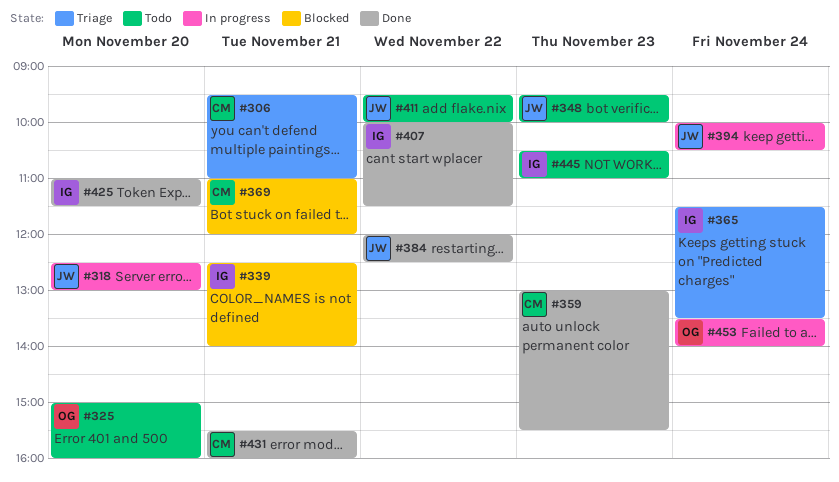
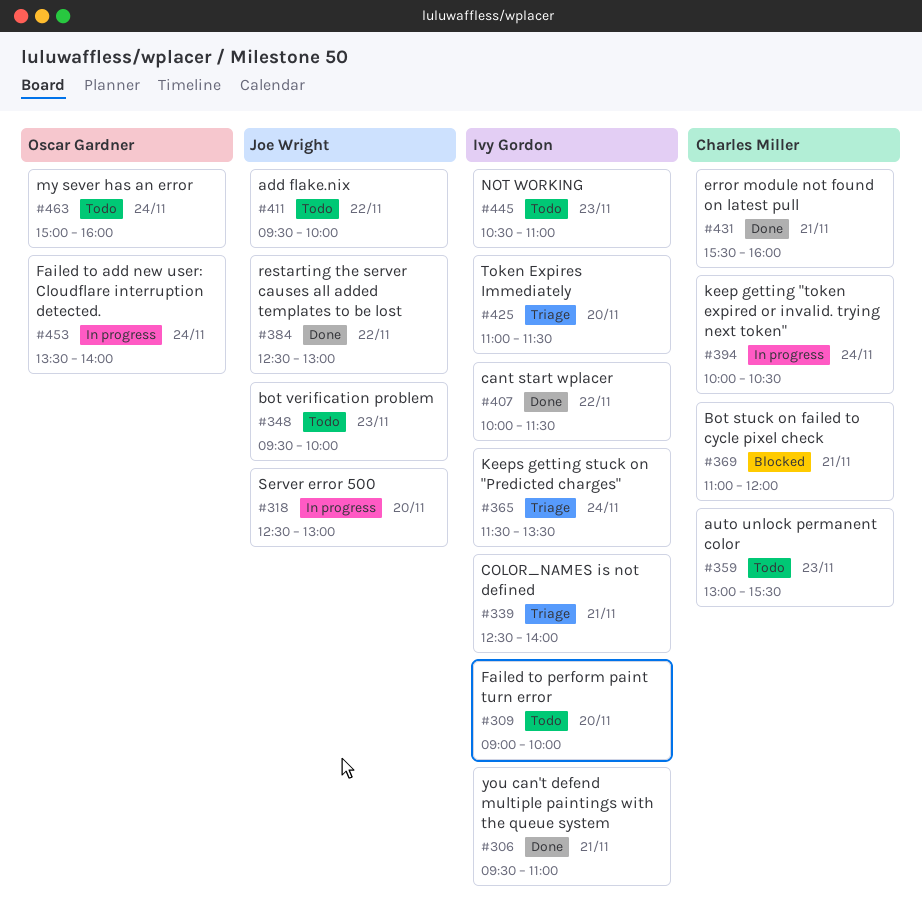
#306, status: Triage -> Done
#306, owner: Charles Miller -> Ivy Gordon
#309: none -> present
#325: present -> none
#339, status: Blocked -> Triage
#359, status: Done -> Todo
#384, begins: 12:00 -> 12:30
#384, ends: 12:30 -> 13:00
#394, owner: Joe Wright -> Charles Miller
#425, status: Done -> Triage
#463: none -> present

